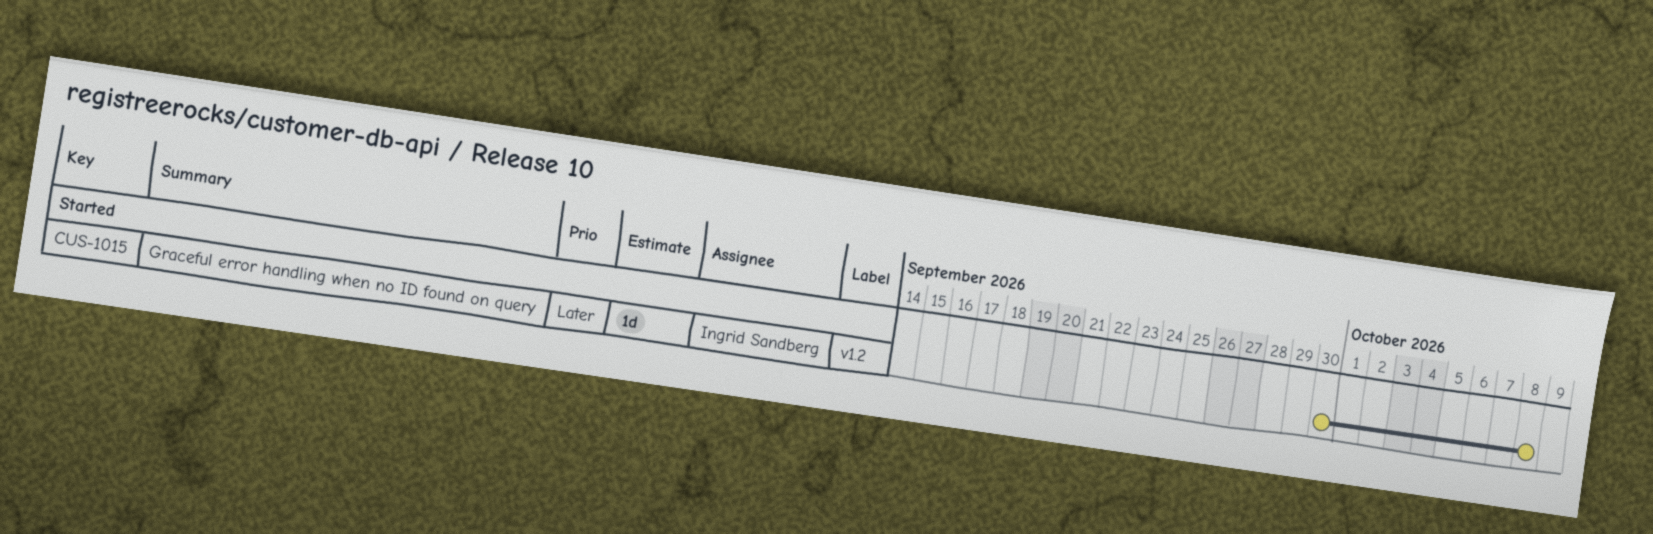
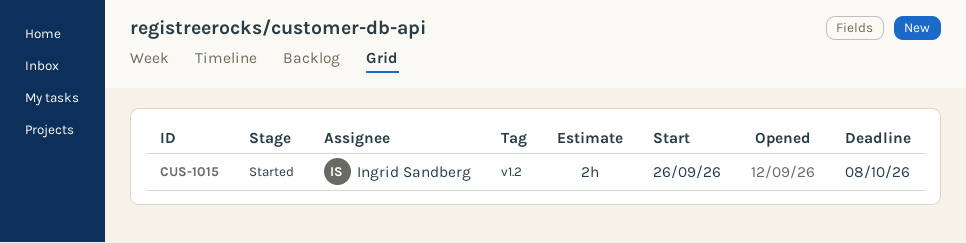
CUS-1015, estimate: 1d -> 2h
CUS-1015, start: Sep 30 -> Sep 26

